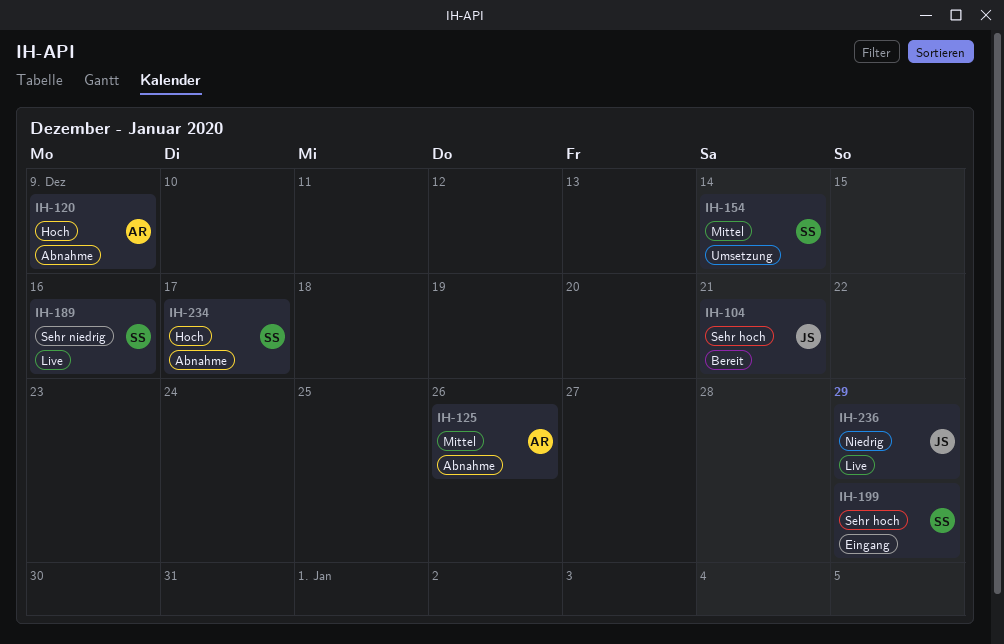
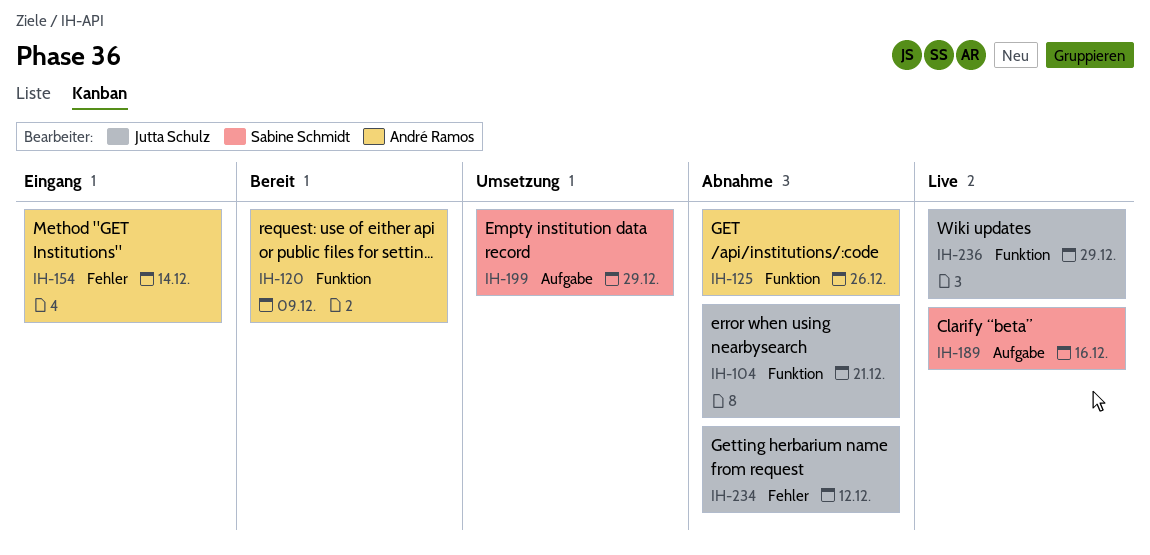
IH-104, status: Bereit -> Abnahme
IH-120, status: Abnahme -> Bereit
IH-154, status: Umsetzung -> Eingang
IH-154, owner: Sabine Schmidt -> André Ramos
IH-199, status: Eingang -> Umsetzung
IH-234, owner: Sabine Schmidt -> Jutta Schulz
IH-234, due: Dec 17 -> Dec 12

